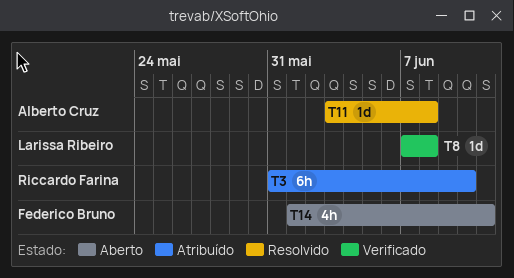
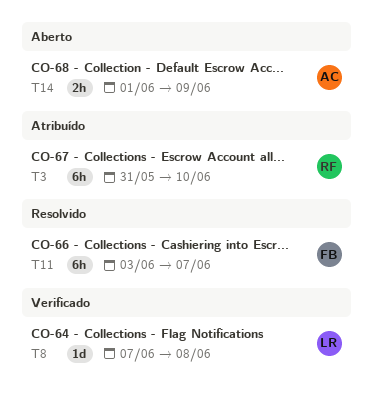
T11, owner: Alberto Cruz -> Federico Bruno
T11, estimate: 1d -> 6h
T11, due: Jun 8 -> Jun 7
T14, owner: Federico Bruno -> Alberto Cruz
T14, estimate: 4h -> 2h
T14, due: Jun 11 -> Jun 9

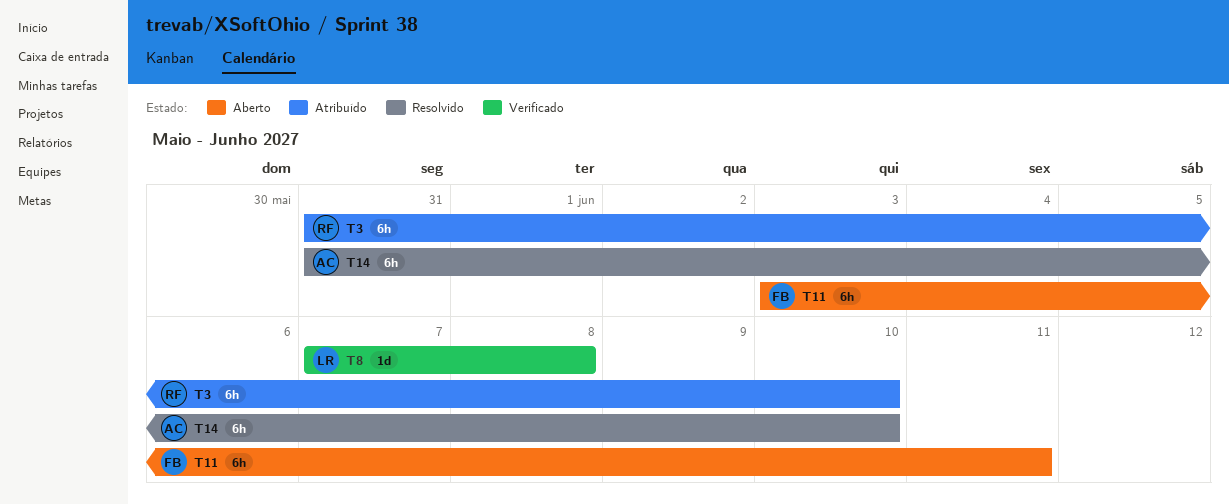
T11, status: Resolvido -> Aberto
T11, due: Jun 7 -> Jun 11
T14, status: Aberto -> Resolvido
T14, estimate: 2h -> 6h
T14, start: Jun 1 -> May 31
T14, due: Jun 9 -> Jun 10

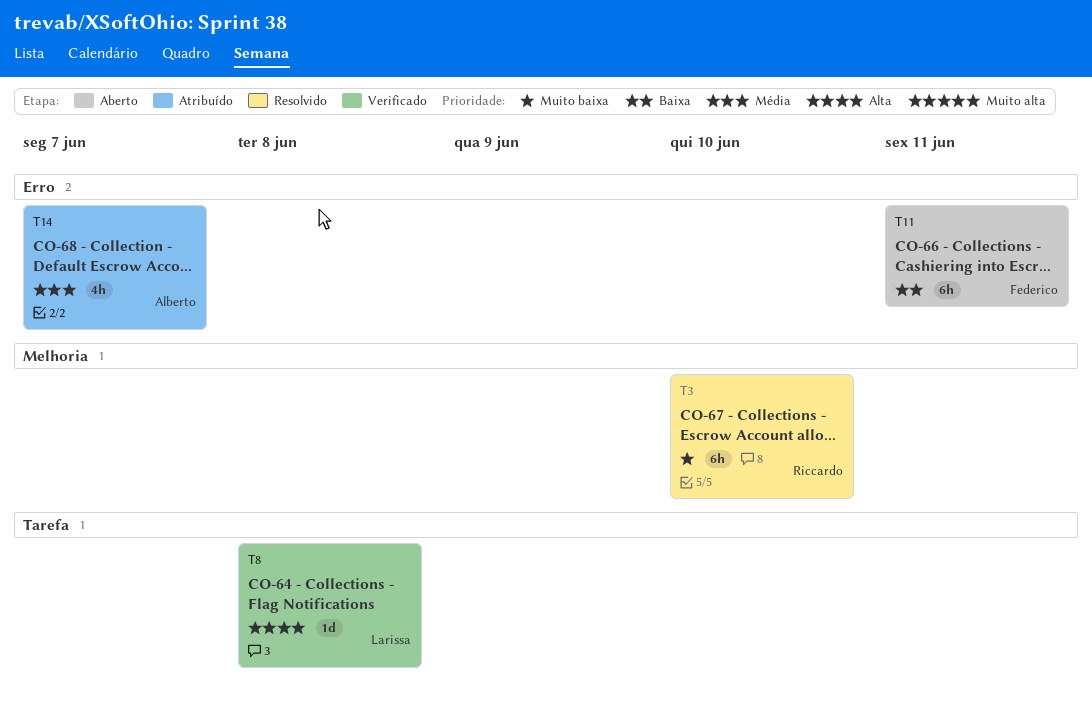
T3, status: Atribuído -> Resolvido
T14, status: Resolvido -> Atribuído
T14, estimate: 6h -> 4h
T14, due: Jun 10 -> Jun 7

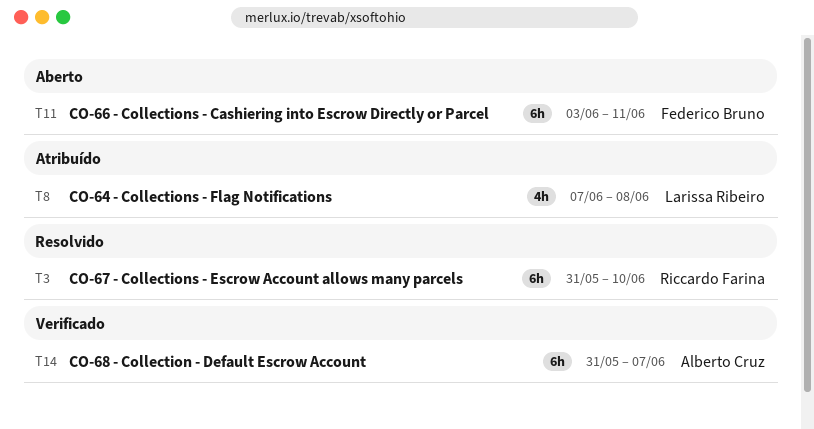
T8, status: Verificado -> Atribuído
T8, estimate: 1d -> 4h
T14, status: Atribuído -> Verificado
T14, estimate: 4h -> 6h

